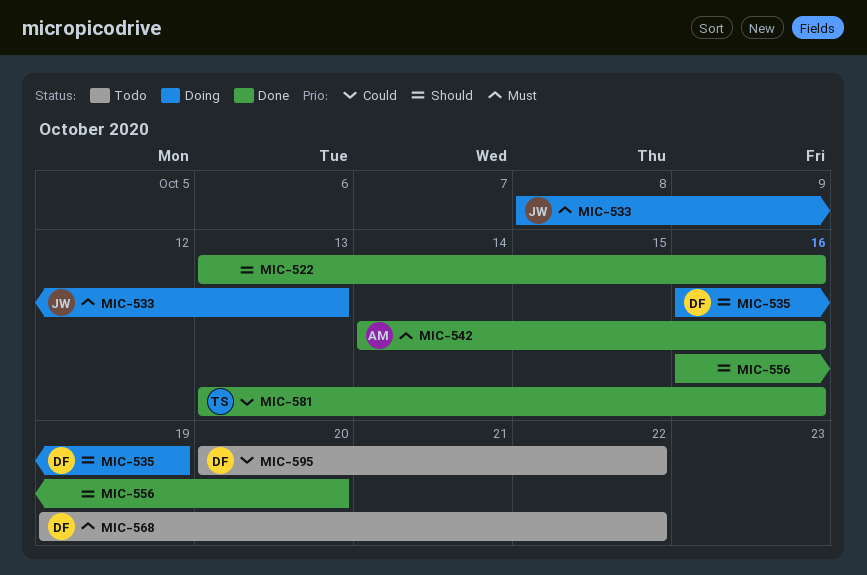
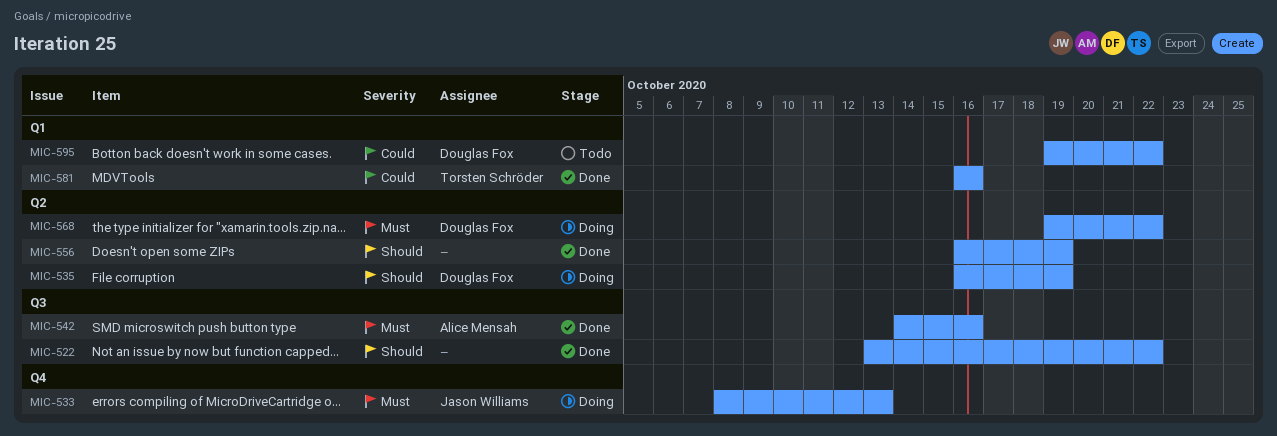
MIC-522, due: Oct 16 -> Oct 22
MIC-556, due: Oct 20 -> Oct 19
MIC-568, status: Todo -> Doing
MIC-581, start: Oct 13 -> Oct 16
MIC-595, start: Oct 20 -> Oct 19

